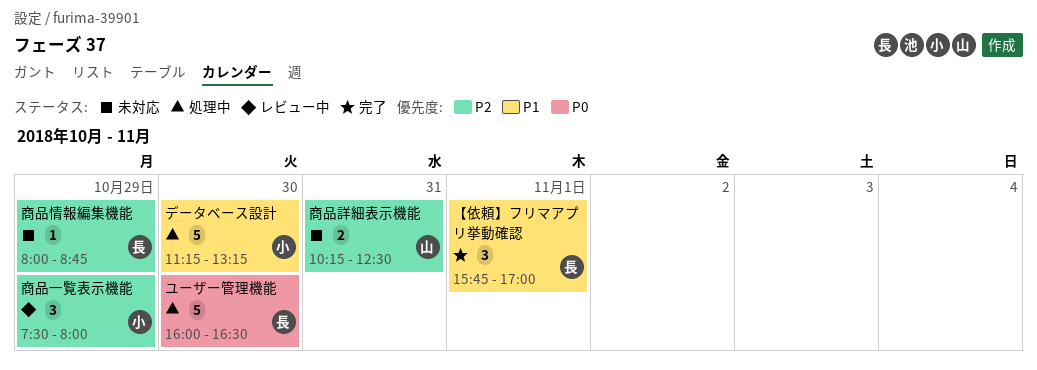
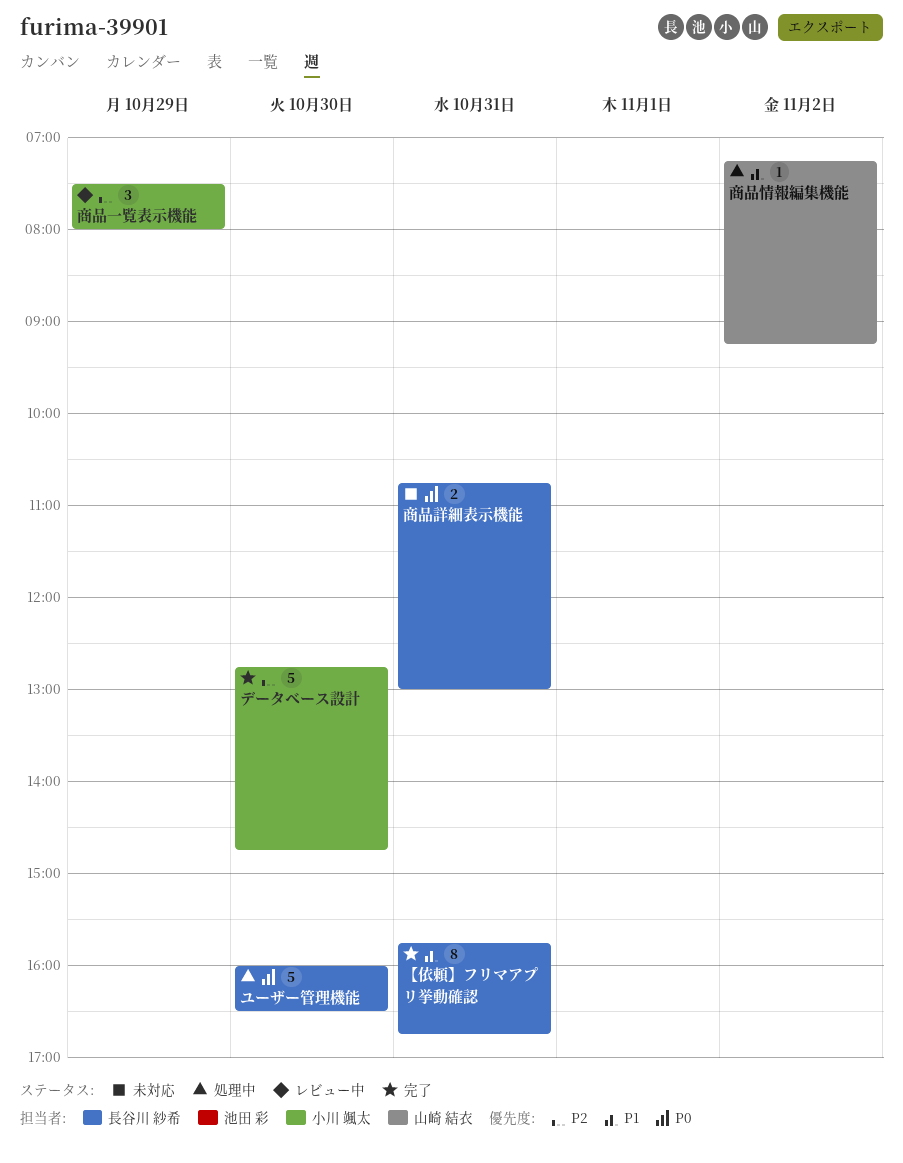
【依頼】フリマアプリ挙動確認, estimate: 3 -> 8
【依頼】フリマアプリ挙動確認, day: Nov 1 -> Oct 31
【依頼】フリマアプリ挙動確認, ends: 17:00 -> 16:45
データベース設計, status: 処理中 -> 完了
データベース設計, priority: P1 -> P2
データベース設計, begins: 11:15 -> 12:45
データベース設計, ends: 13:15 -> 14:45
商品情報編集機能, status: 未対応 -> 処理中
商品情報編集機能, owner: 長谷川 紗希 -> 山崎 結衣
商品情報編集機能, priority: P2 -> P1
商品情報編集機能, day: Oct 29 -> Nov 2
商品情報編集機能, begins: 08:00 -> 07:15
商品情報編集機能, ends: 08:45 -> 09:15
商品詳細表示機能, owner: 山崎 結衣 -> 長谷川 紗希
商品詳細表示機能, priority: P2 -> P0
商品詳細表示機能, begins: 10:15 -> 10:45
商品詳細表示機能, ends: 12:30 -> 13:00

